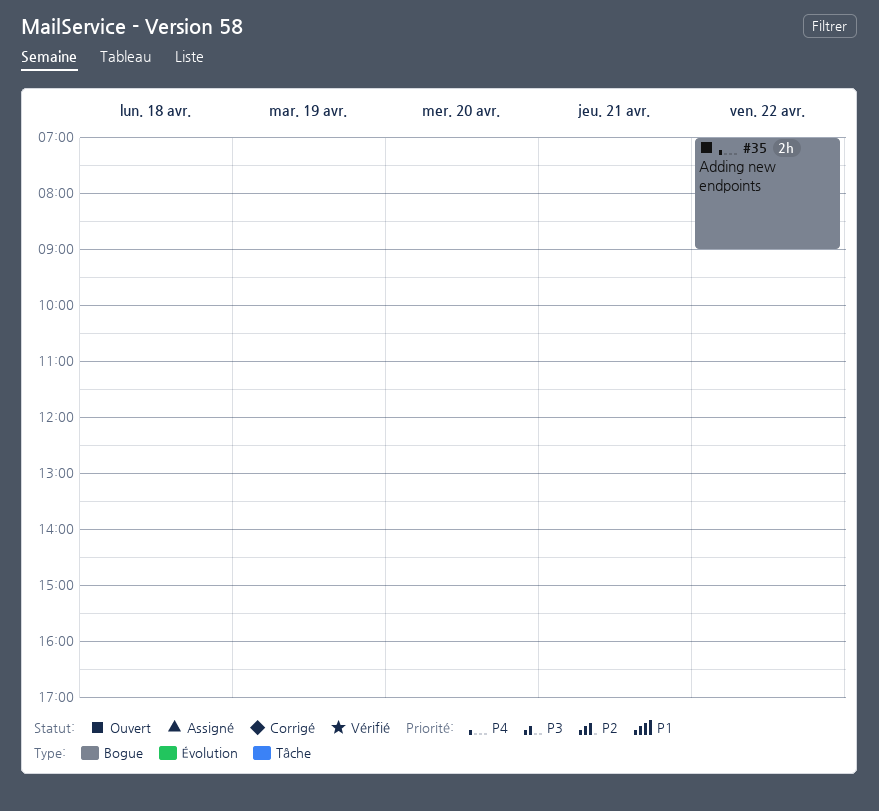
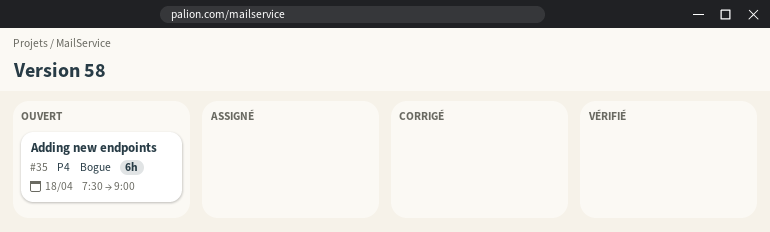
#35, estimate: 2h -> 6h
#35, day: Apr 22 -> Apr 18
#35, begins: 07:00 -> 07:30

